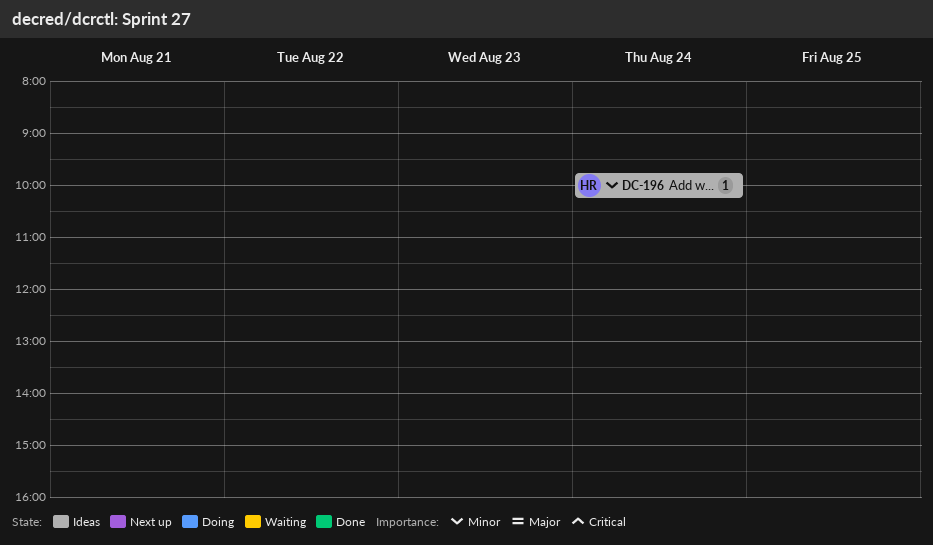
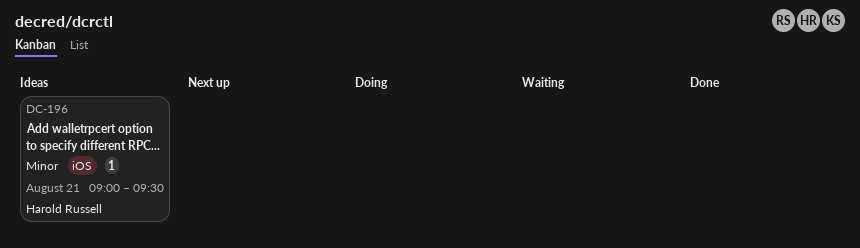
DC-196, day: Aug 24 -> Aug 21
DC-196, begins: 09:45 -> 09:00
DC-196, ends: 10:15 -> 09:30

